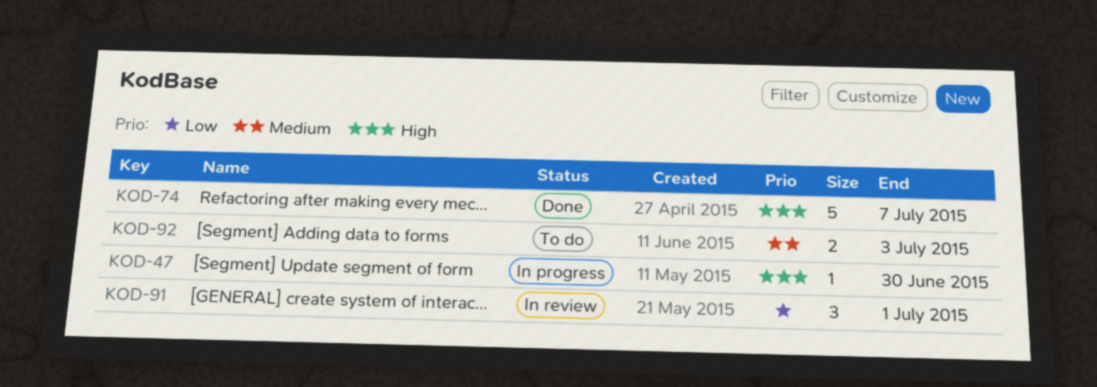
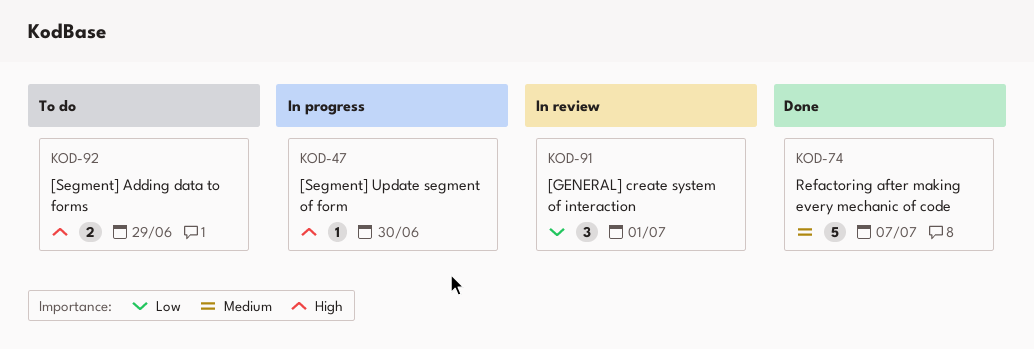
KOD-74, priority: High -> Medium
KOD-92, priority: Medium -> High
KOD-92, due: Jul 3 -> Jun 29

